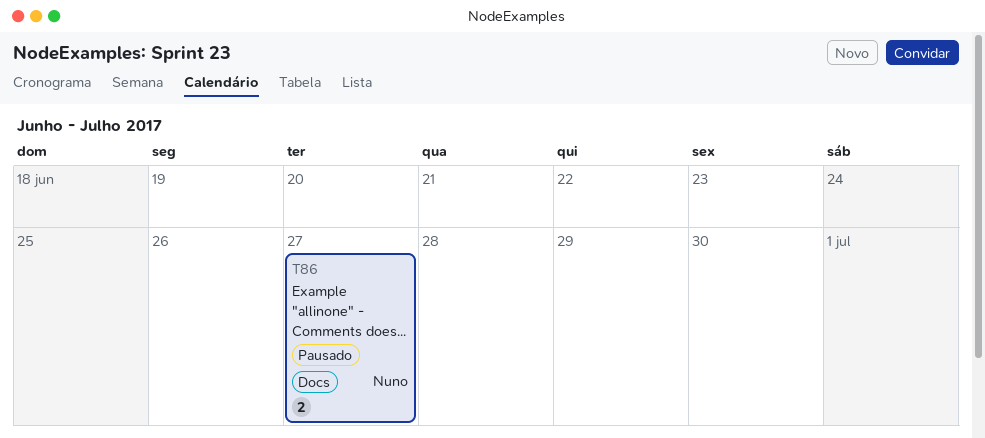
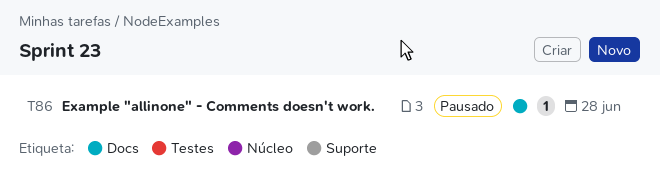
T86, estimate: 2 -> 1
T86, due: Jun 27 -> Jun 28

